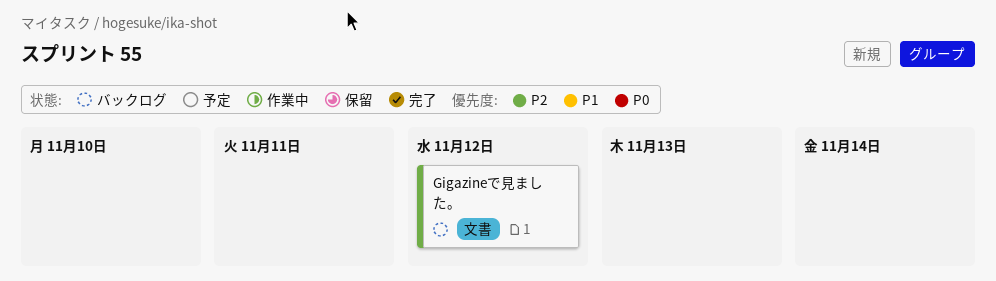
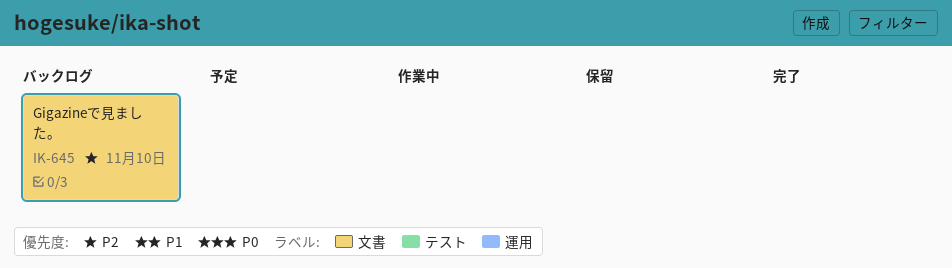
Gigazineで見ました。, due: Nov 12 -> Nov 10

